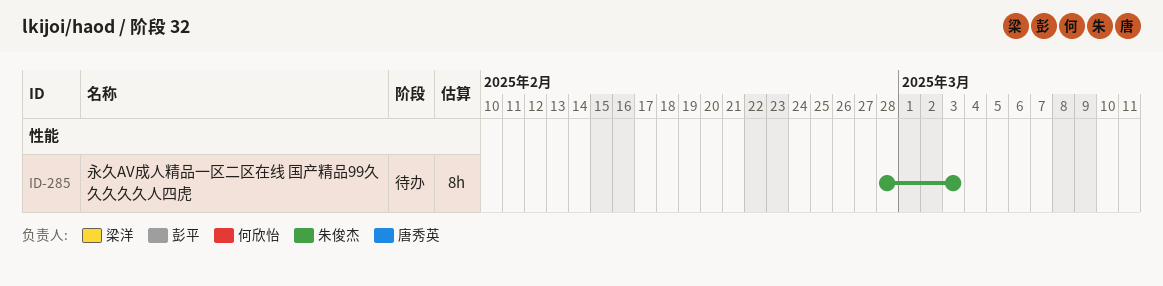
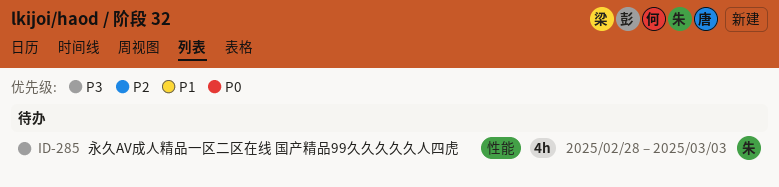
ID-285, estimate: 8h -> 4h

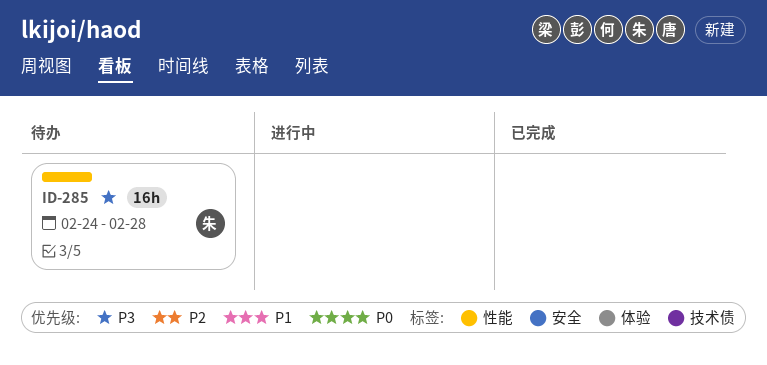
ID-285, estimate: 4h -> 16h
ID-285, start: Feb 28 -> Feb 24
ID-285, due: Mar 3 -> Feb 28

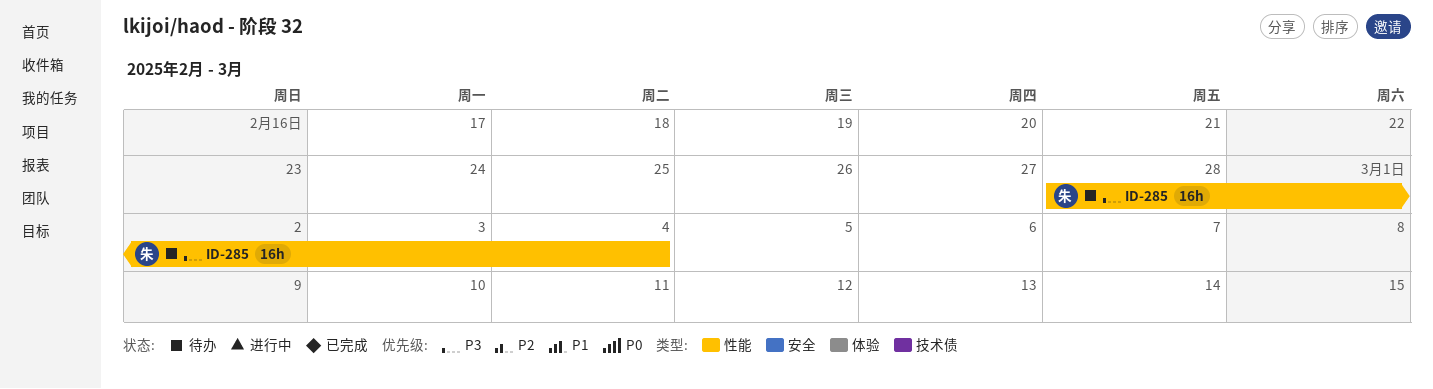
ID-285, start: Feb 24 -> Feb 28
ID-285, due: Feb 28 -> Mar 4

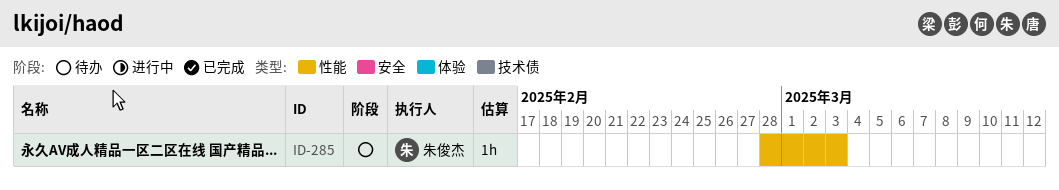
ID-285, estimate: 16h -> 1h
ID-285, due: Mar 4 -> Mar 3

